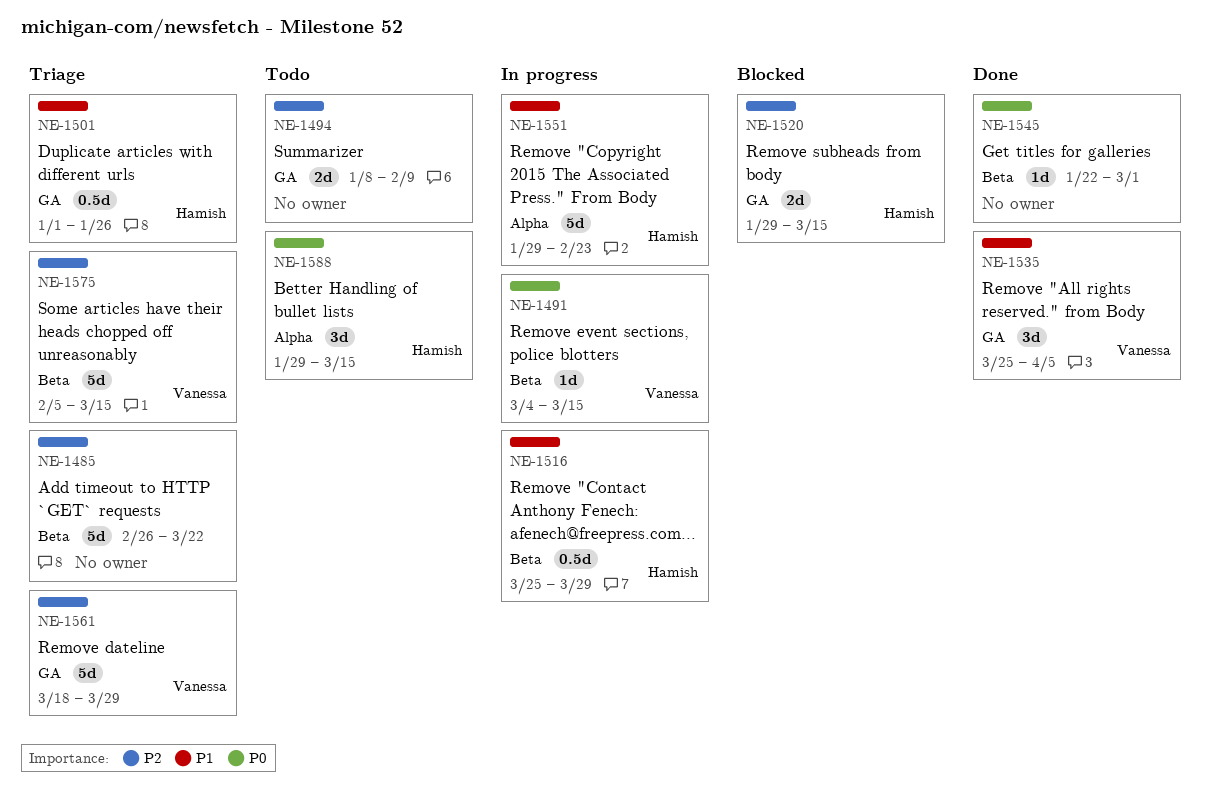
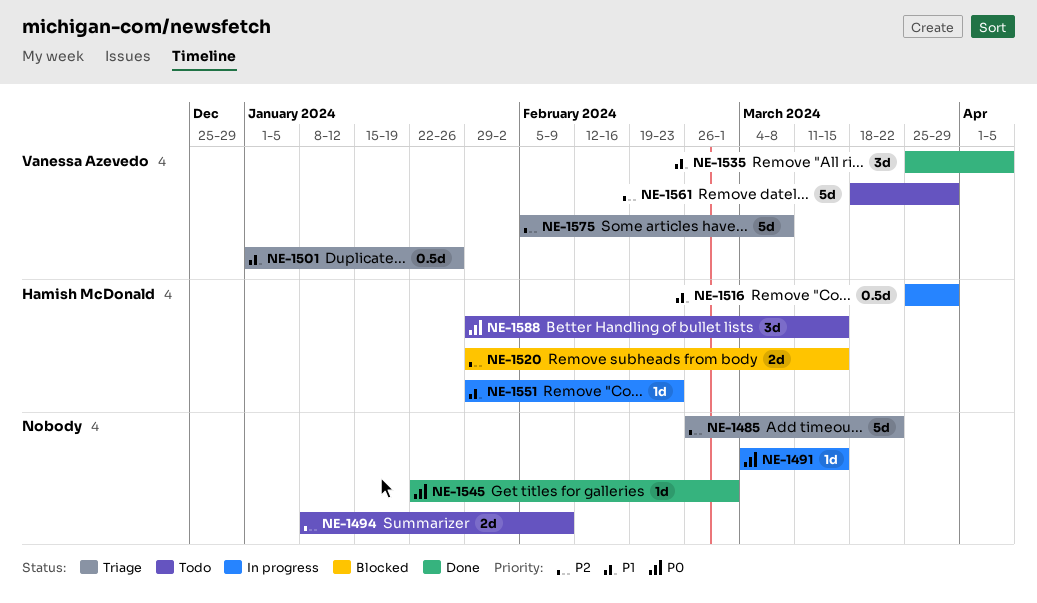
NE-1491, owner: Vanessa Azevedo -> none
NE-1501, owner: Hamish McDonald -> Vanessa Azevedo
NE-1551, estimate: 5d -> 1d
NE-1561, status: Triage -> Todo
NE-1575, due: Mar 15 -> Mar 8

